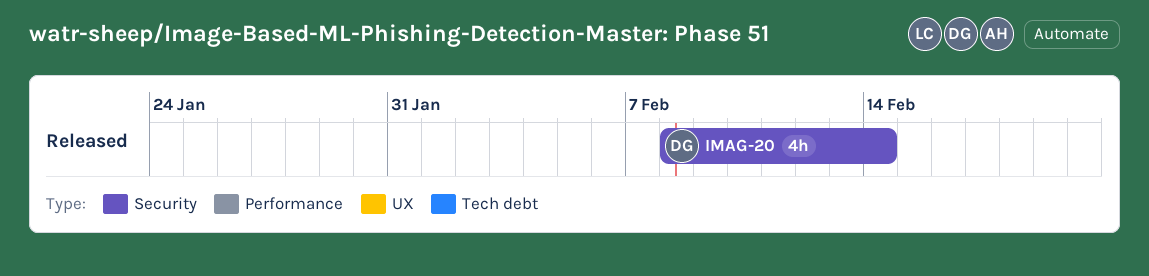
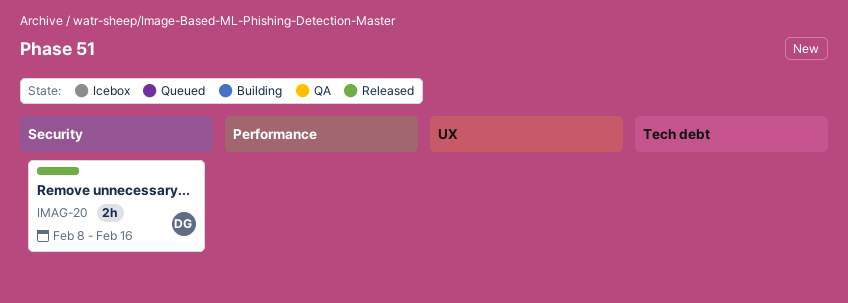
IMAG-20, estimate: 4h -> 2h
IMAG-20, due: Feb 14 -> Feb 16

